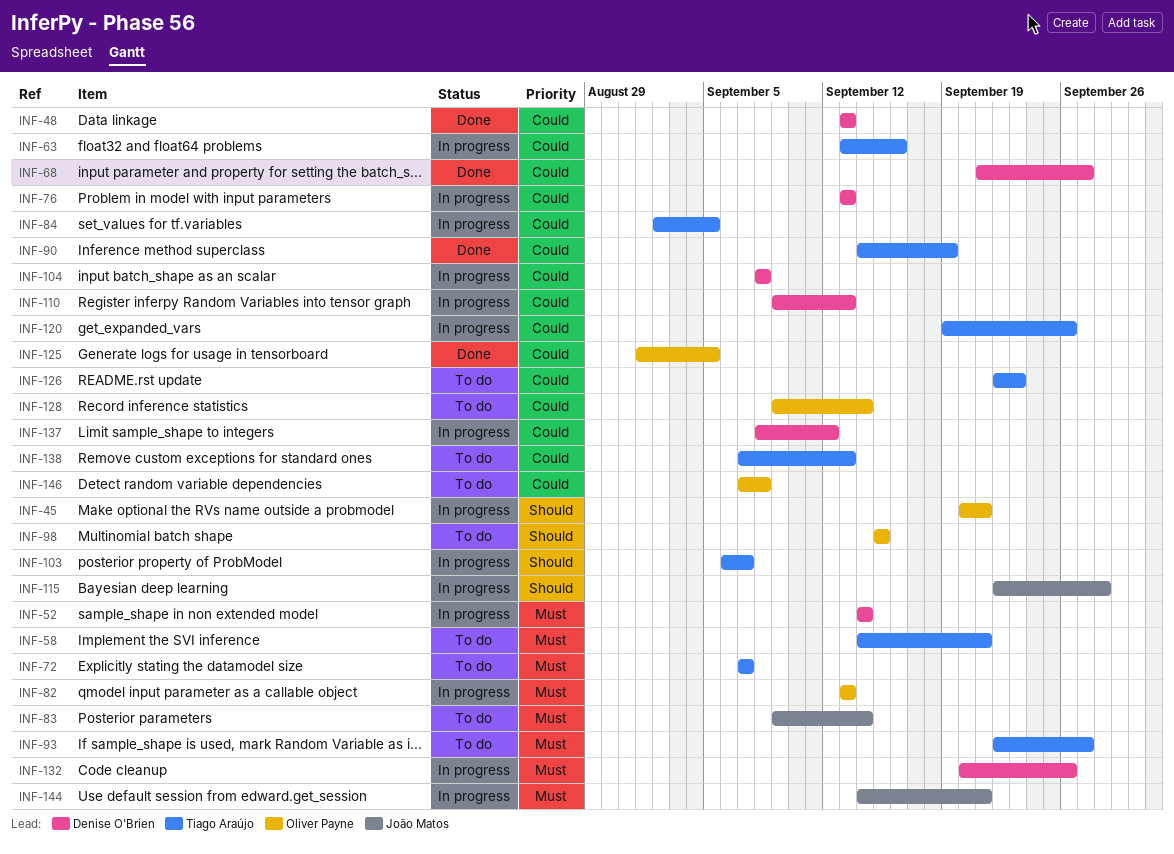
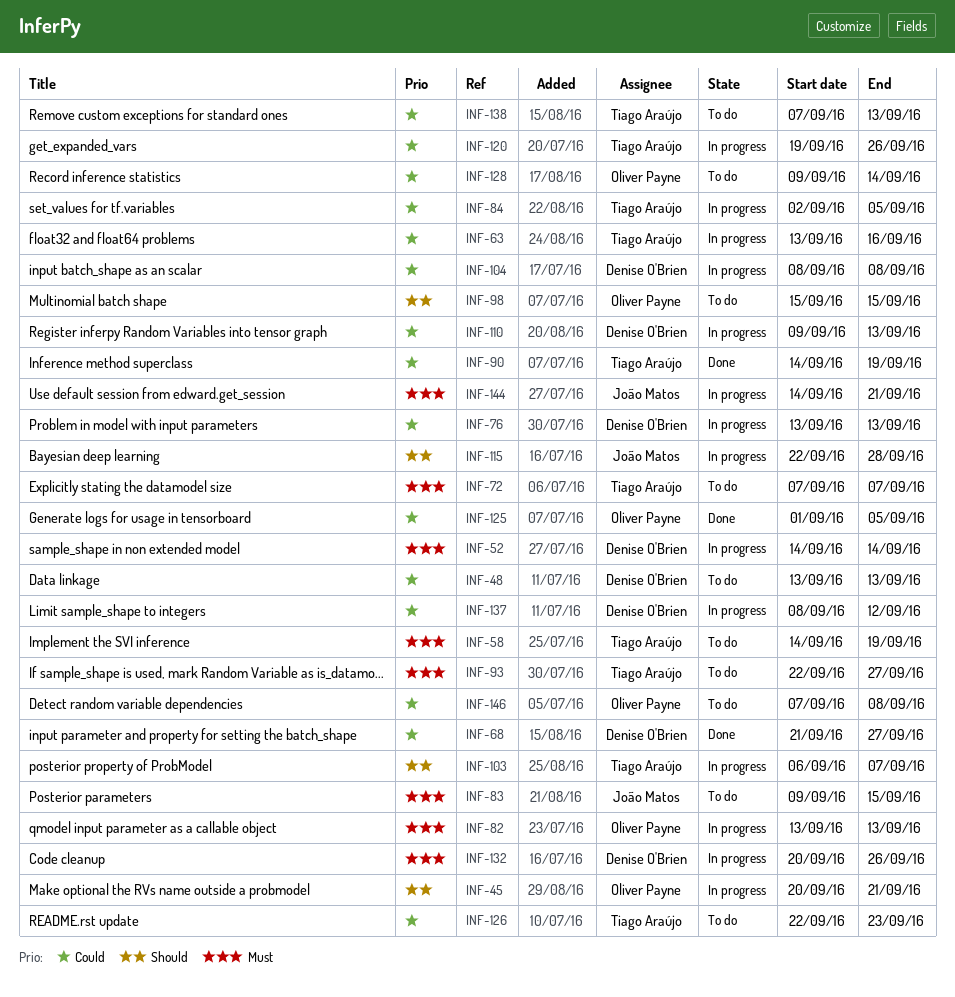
INF-48, status: Done -> To do
INF-58, due: Sep 21 -> Sep 19
INF-83, due: Sep 14 -> Sep 15

